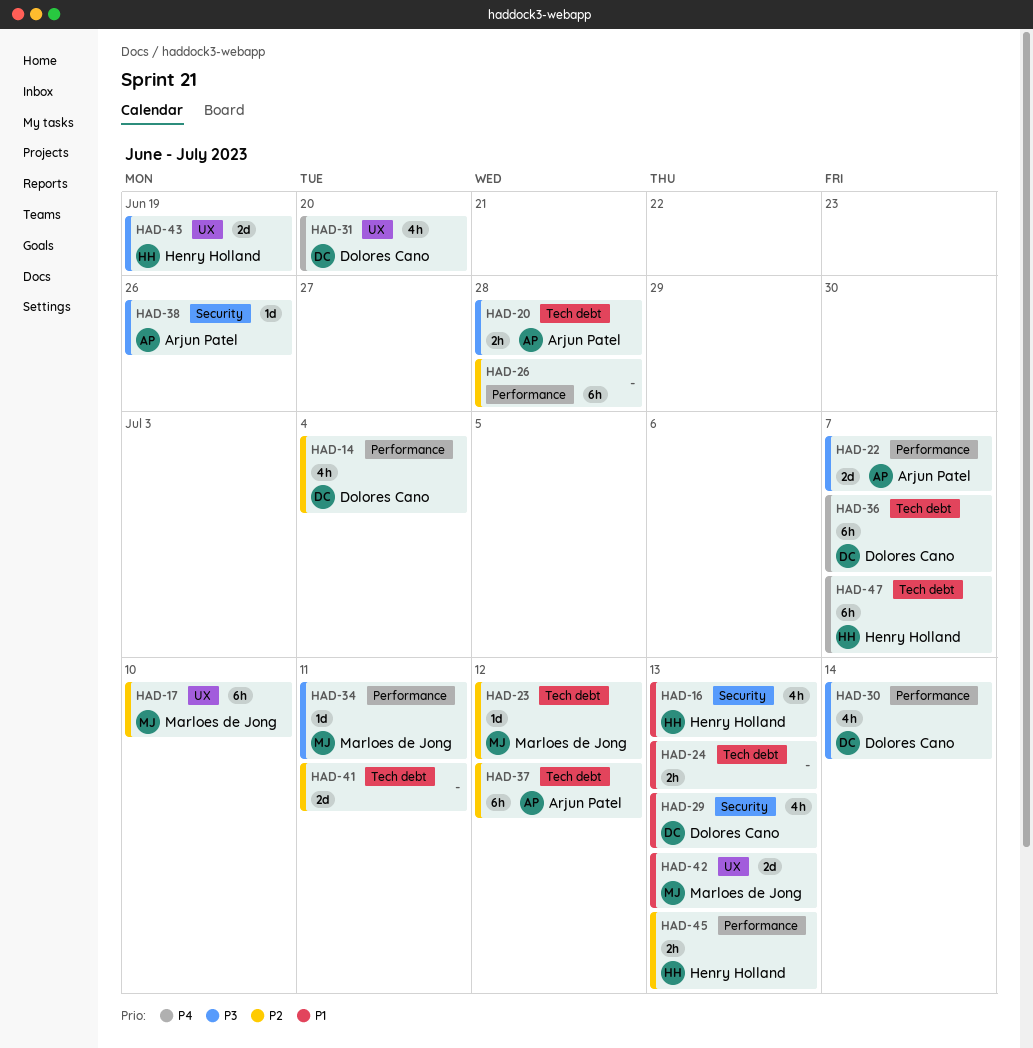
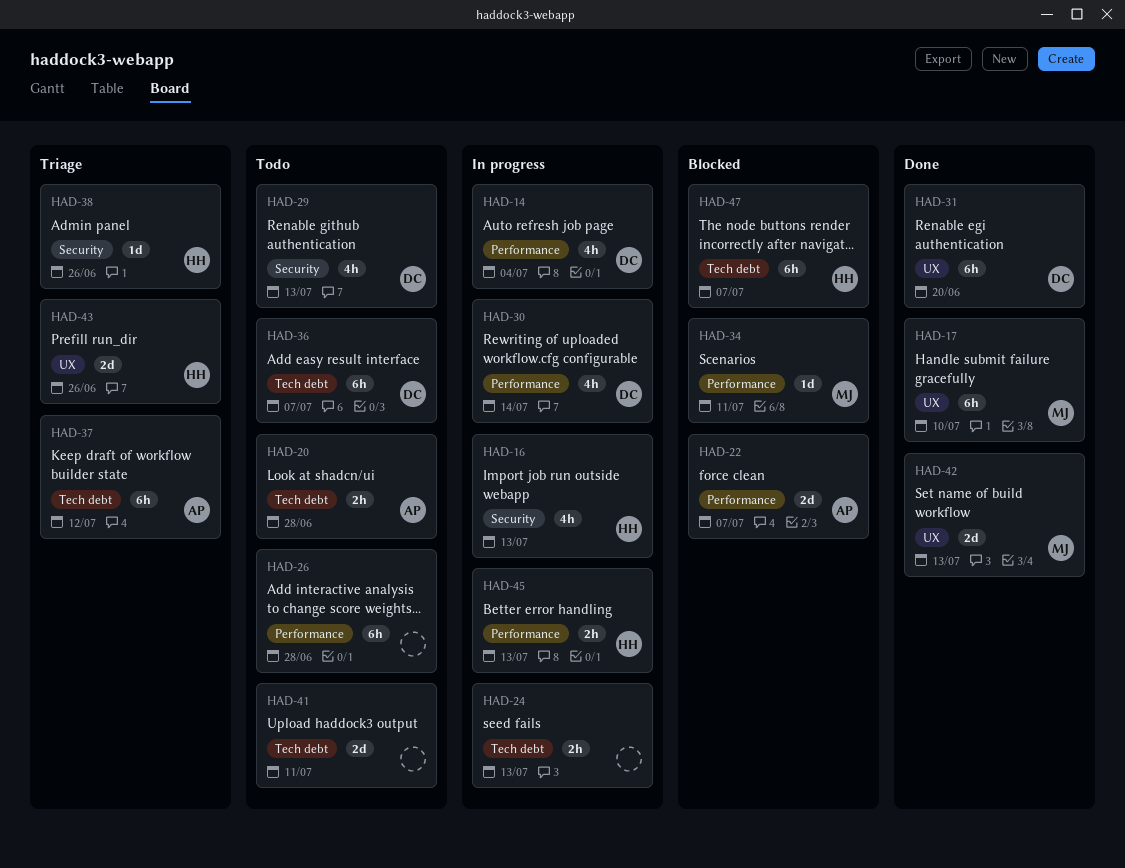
HAD-23: present -> none
HAD-31, estimate: 4h -> 6h
HAD-38, owner: Arjun Patel -> Henry Holland
HAD-43, due: Jun 19 -> Jun 26

